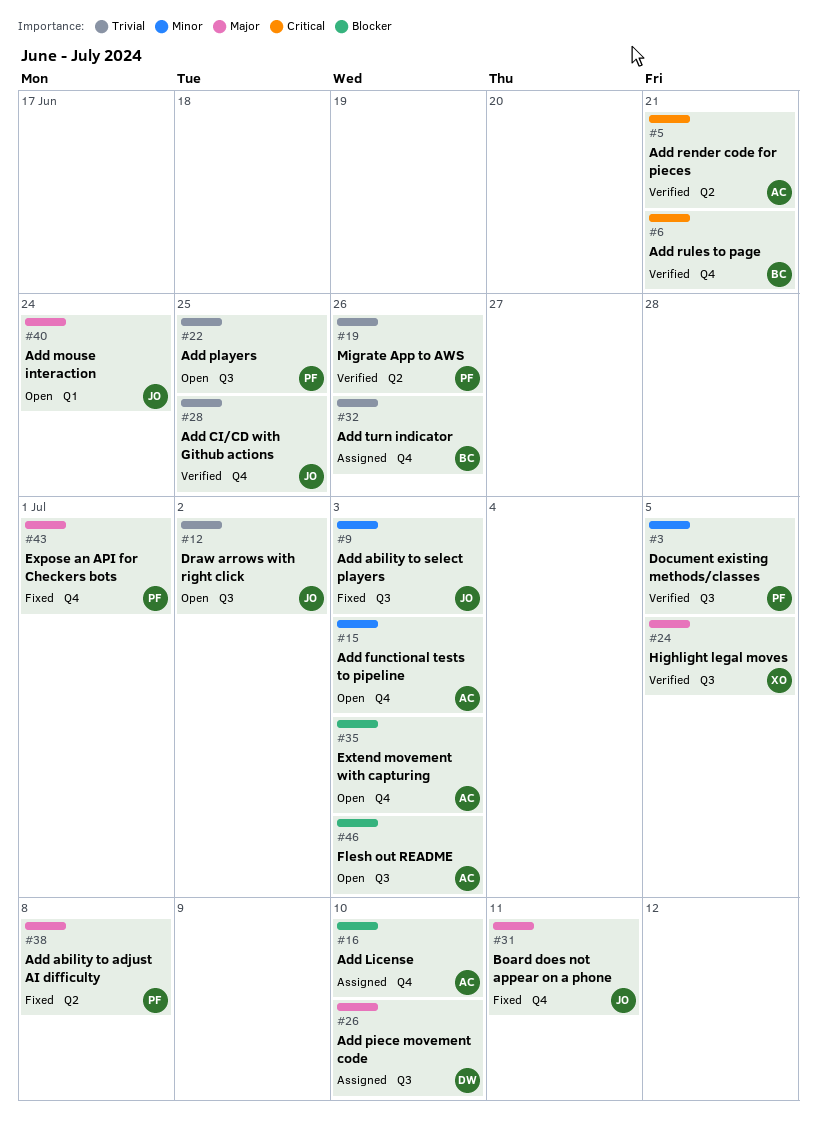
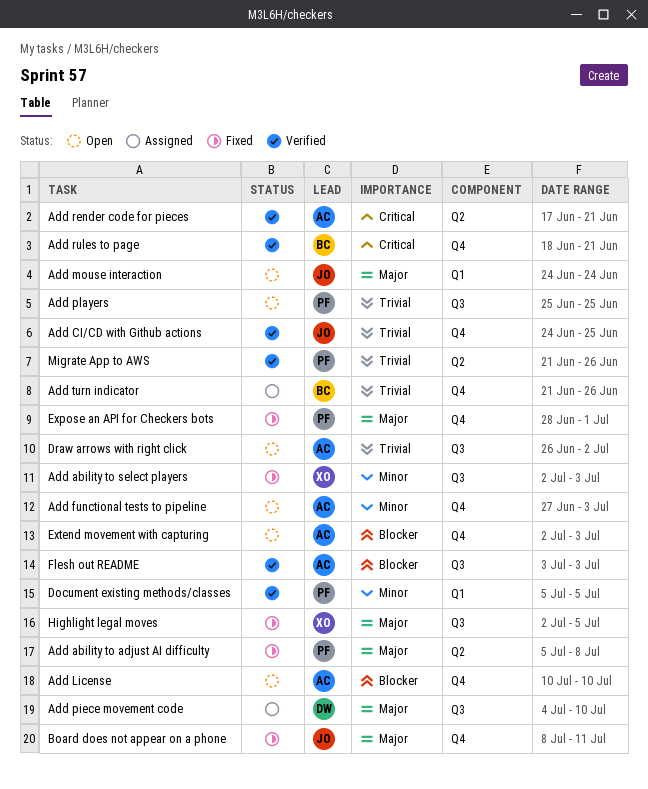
Add ability to select players, owner: JO -> XO
Add License, status: Assigned -> Open
Document existing methods/classes, label: Q3 -> Q1
Draw arrows with right click, owner: JO -> AC
Flesh out README, status: Open -> Verified
Highlight legal moves, status: Verified -> Fixed

